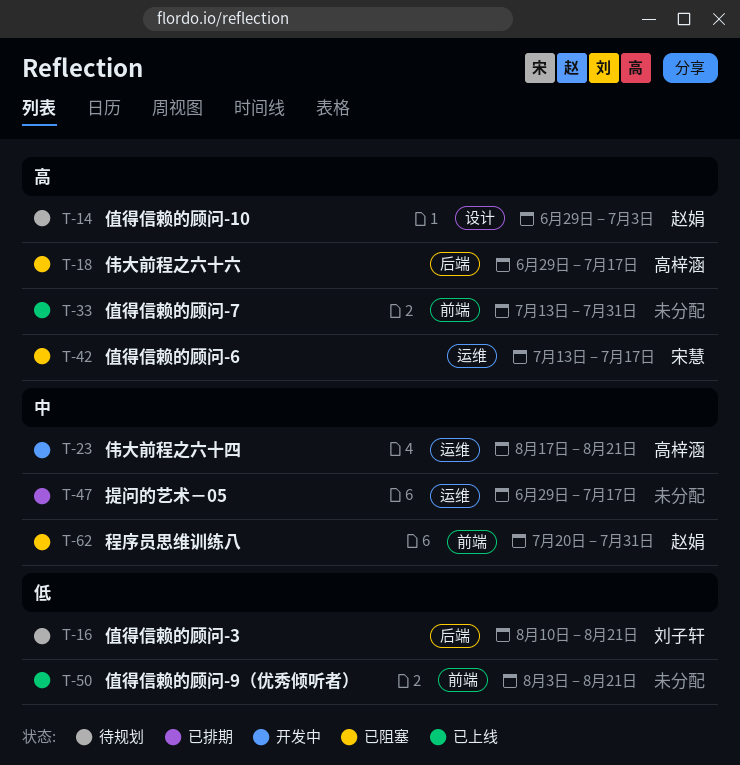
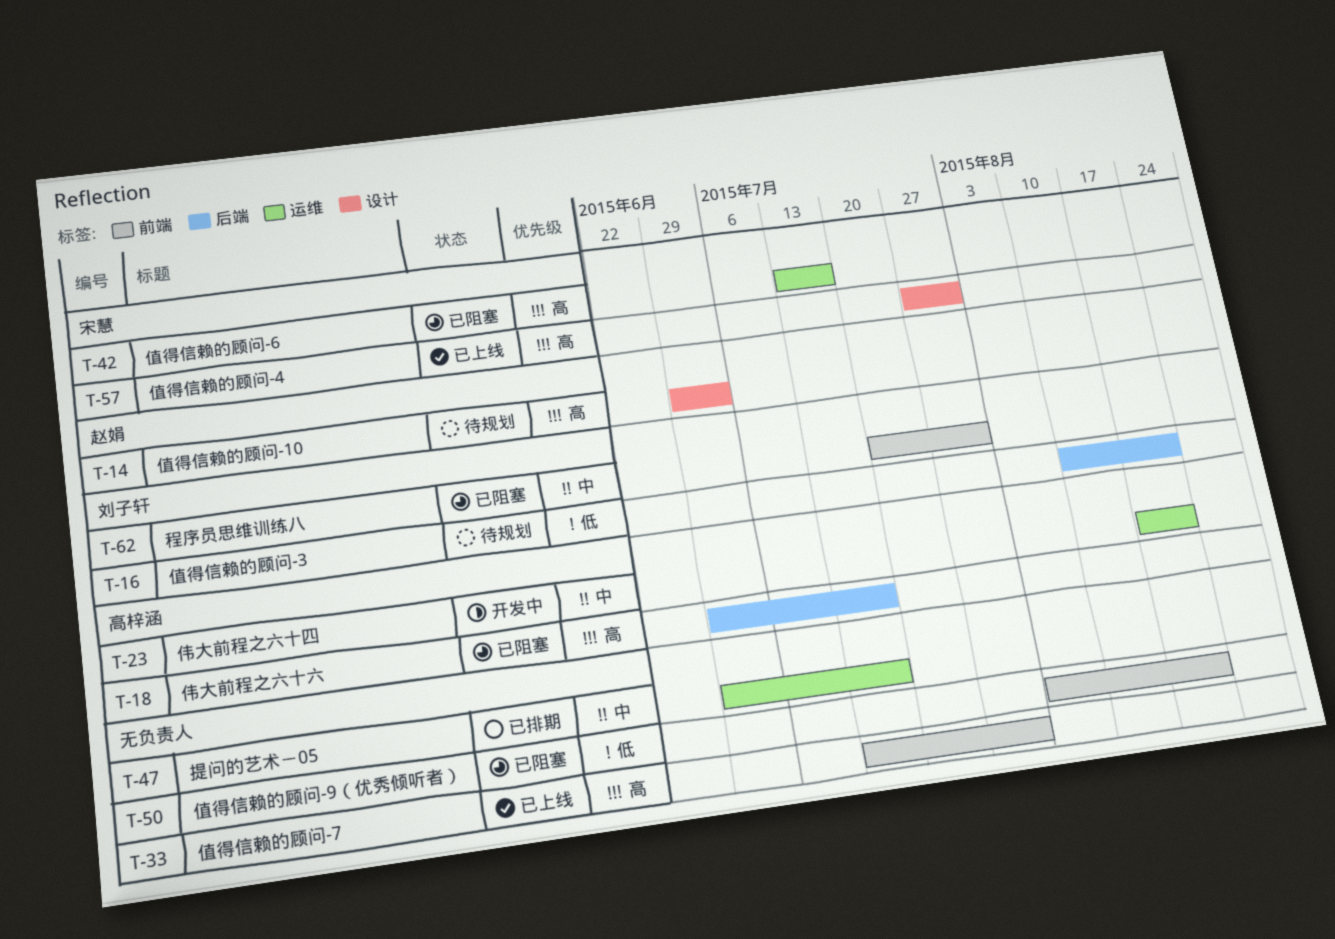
T-50, status: 已上线 -> 已阻塞
T-57: none -> present
T-62, owner: 赵娟 -> 刘子轩

